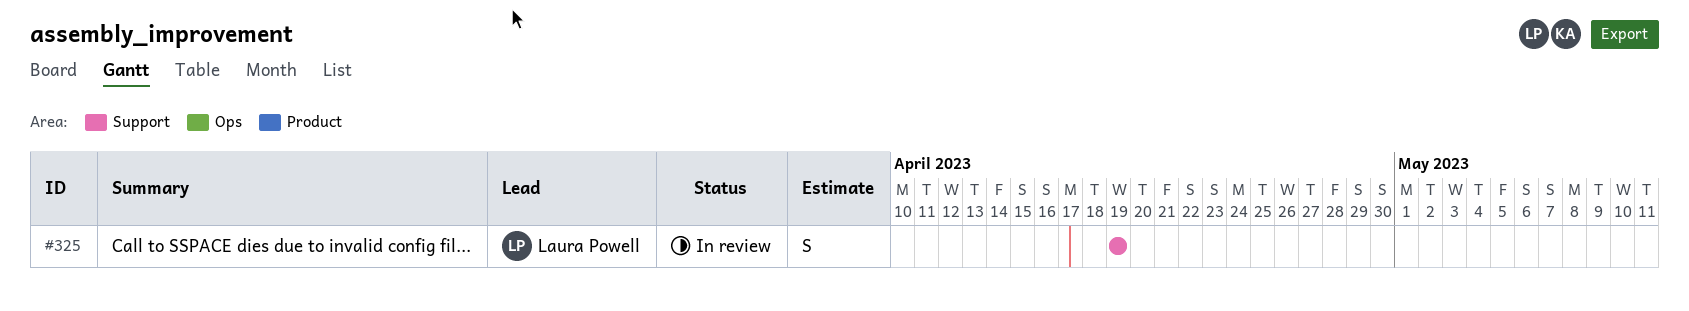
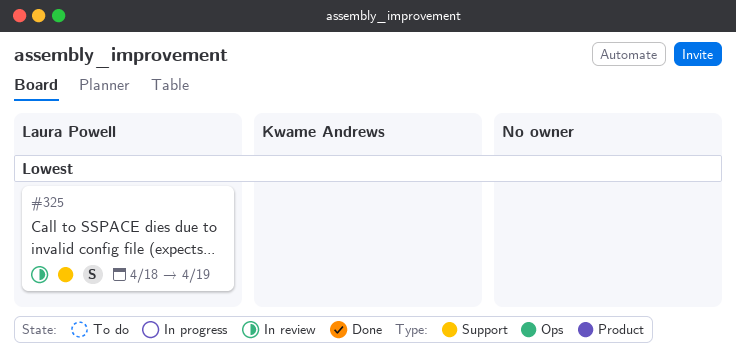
#325, start: Apr 19 -> Apr 18

